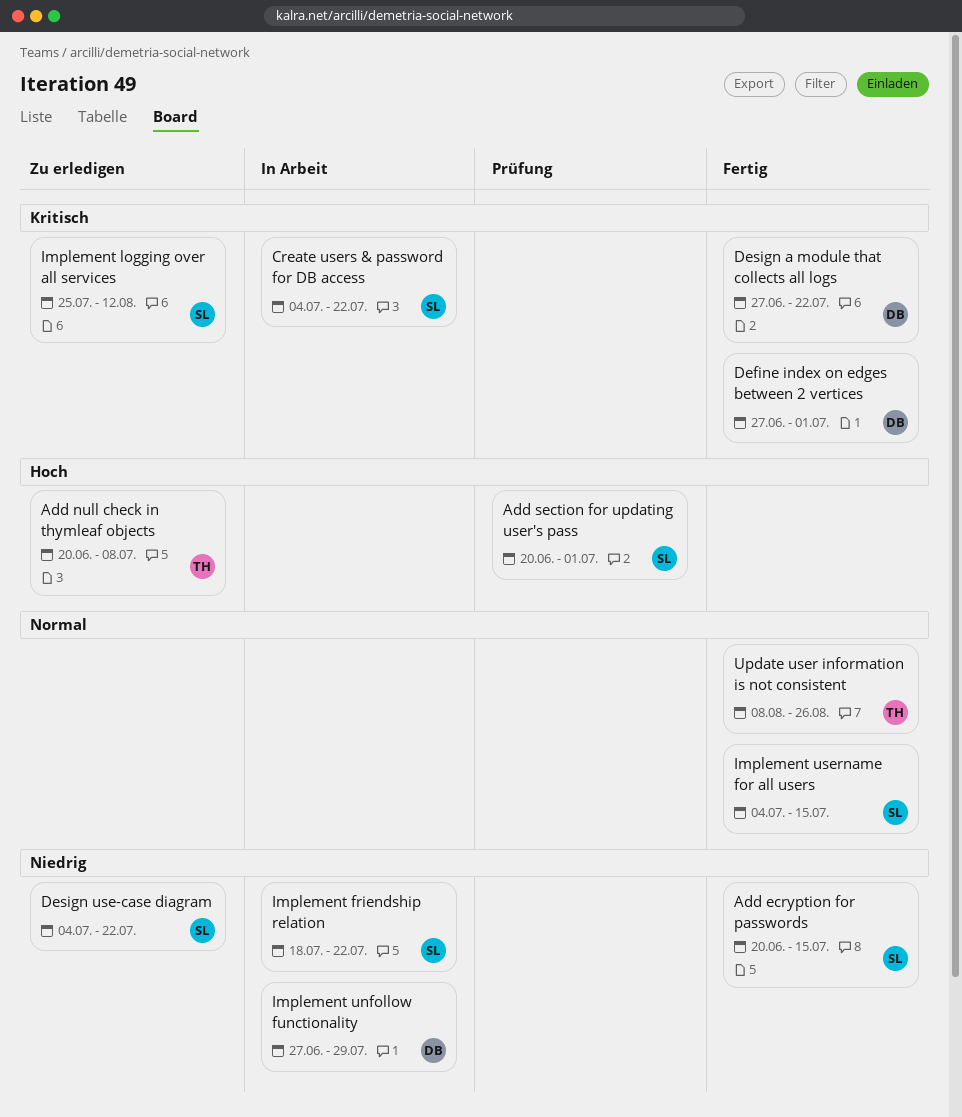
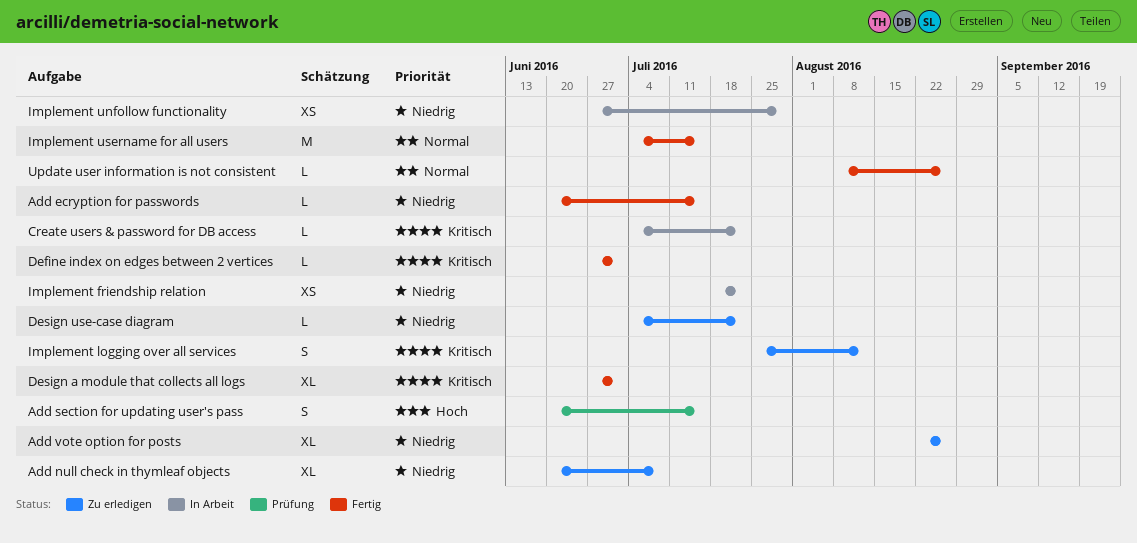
Add null check in thymleaf objects, priority: Hoch -> Niedrig
Add section for updating user's pass, due: Jul 1 -> Jul 15
Add vote option for posts: none -> present
Design a module that collects all logs, due: Jul 22 -> Jul 1

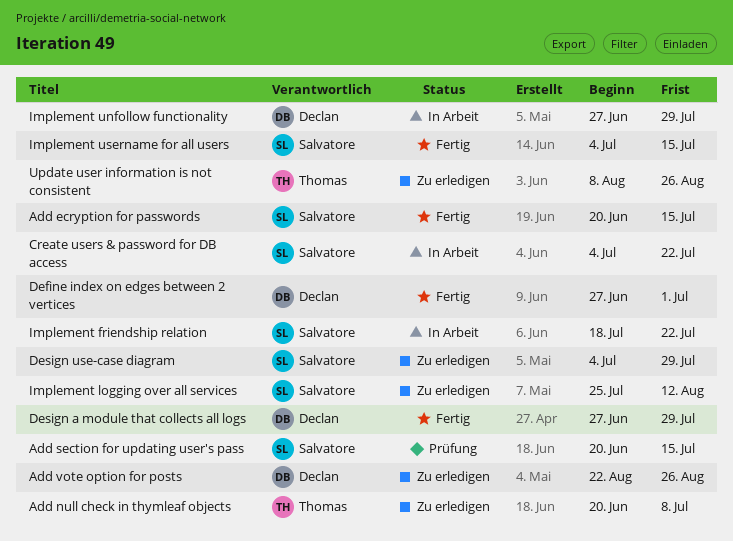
Design a module that collects all logs, due: Jul 1 -> Jul 29
Design use-case diagram, due: Jul 22 -> Jul 29
Update user information is not consistent, status: Fertig -> Zu erledigen

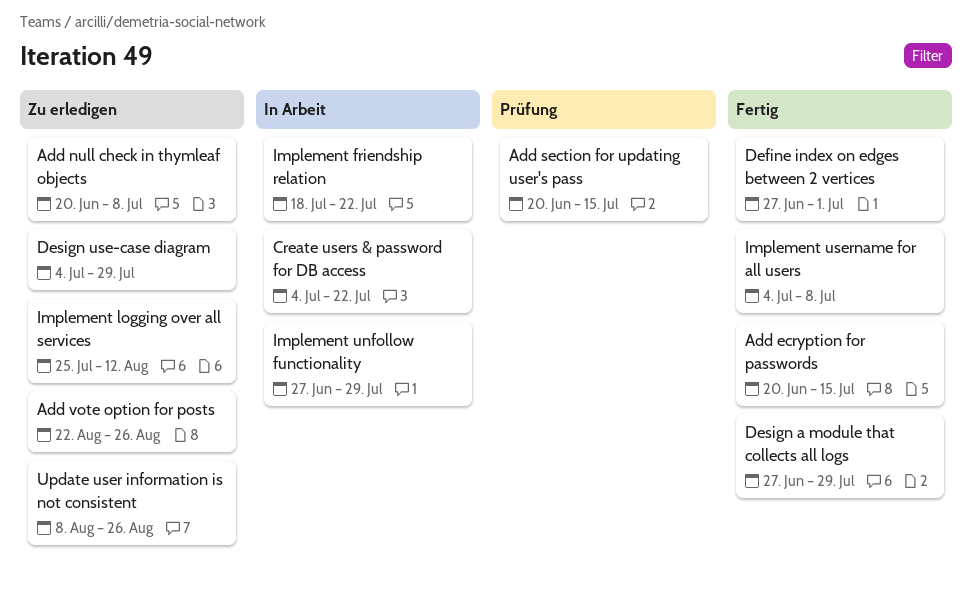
Implement username for all users, due: Jul 15 -> Jul 8

